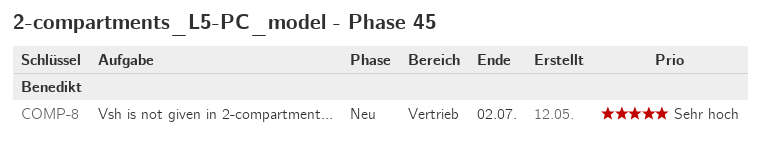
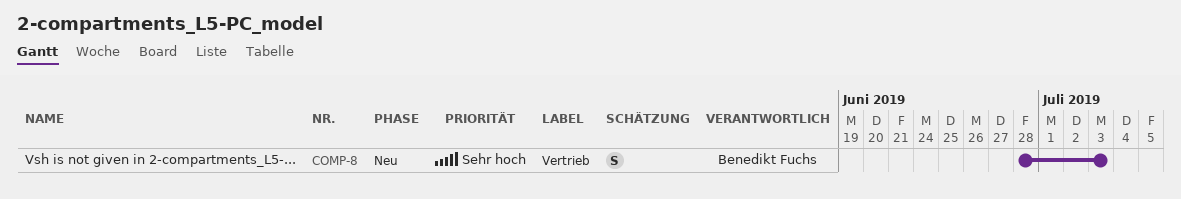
COMP-8, due: Jul 2 -> Jul 3

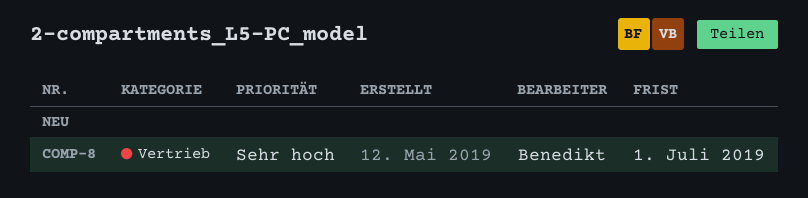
COMP-8, due: Jul 3 -> Jul 1

